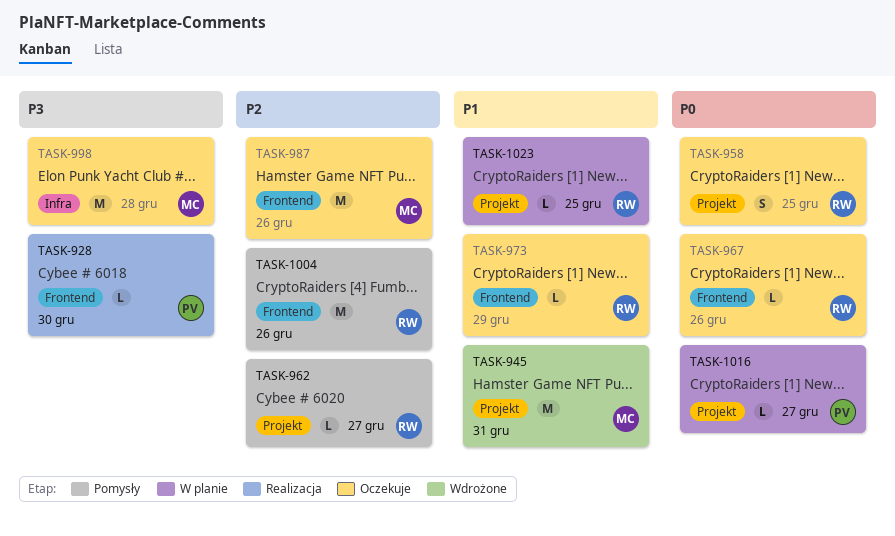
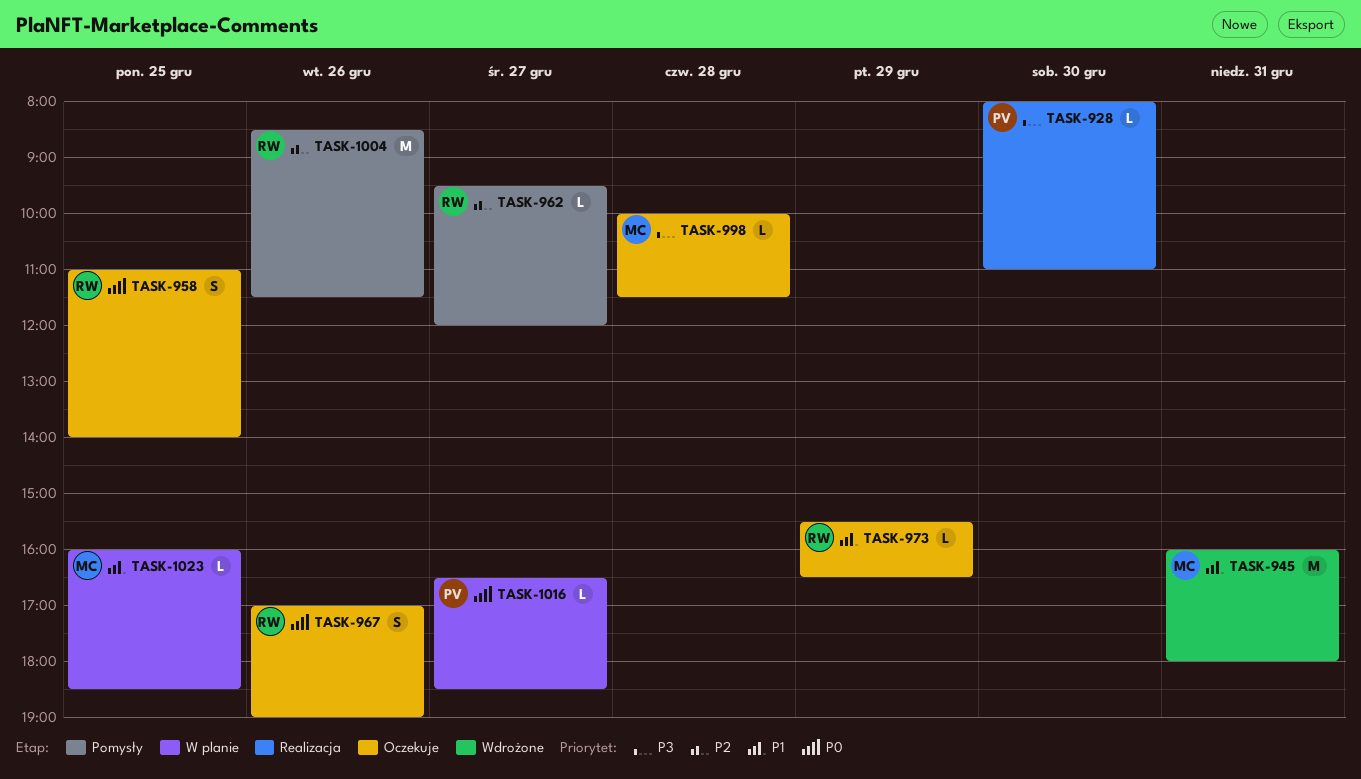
TASK-967, estimate: L -> S
TASK-987: present -> none
TASK-998, estimate: M -> L
TASK-1023, owner: RW -> MC

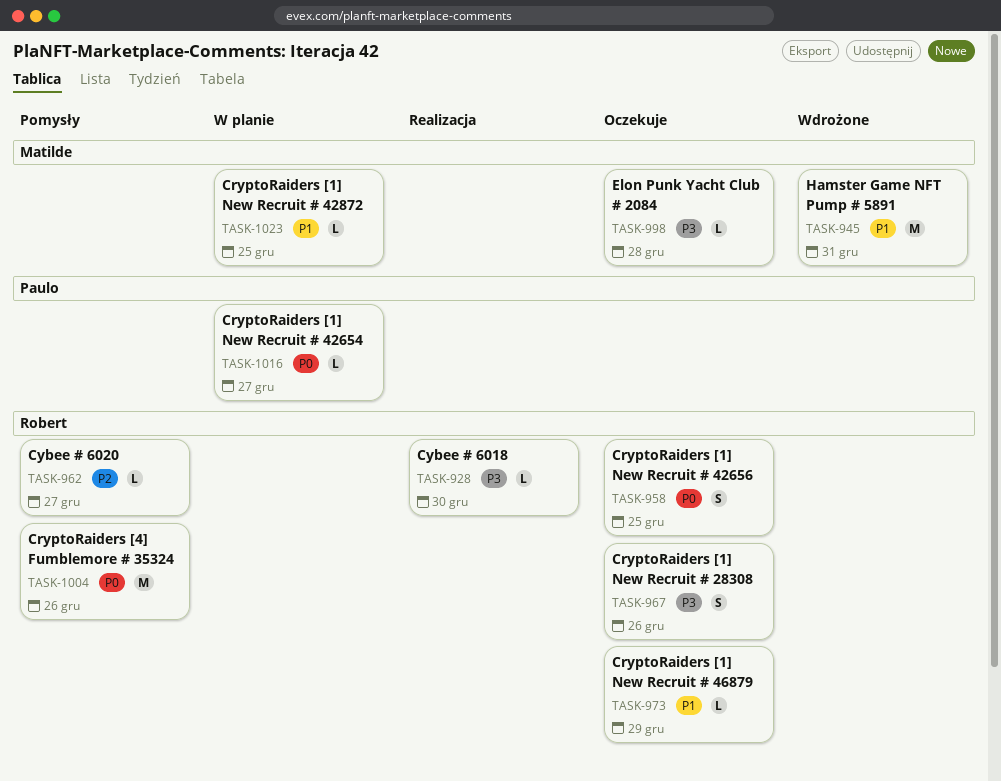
TASK-928, owner: Paulo -> Robert
TASK-967, priority: P0 -> P3
TASK-1004, priority: P2 -> P0

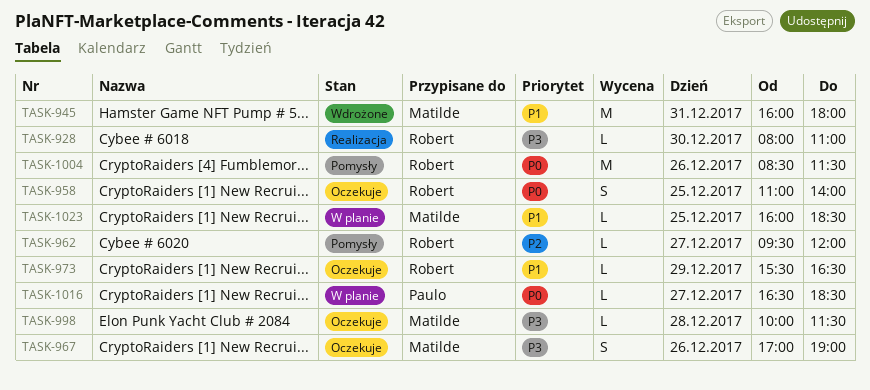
TASK-967, owner: Robert -> Matilde

